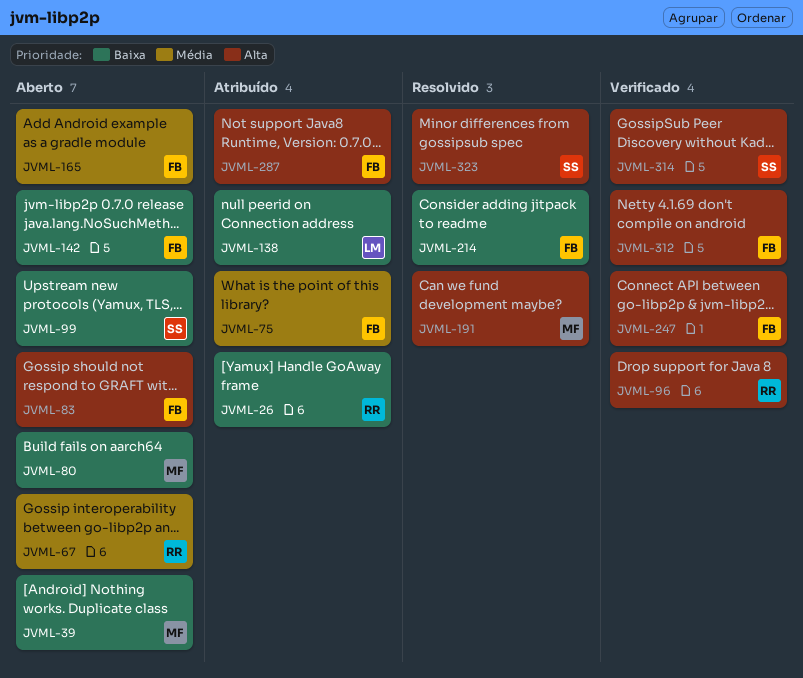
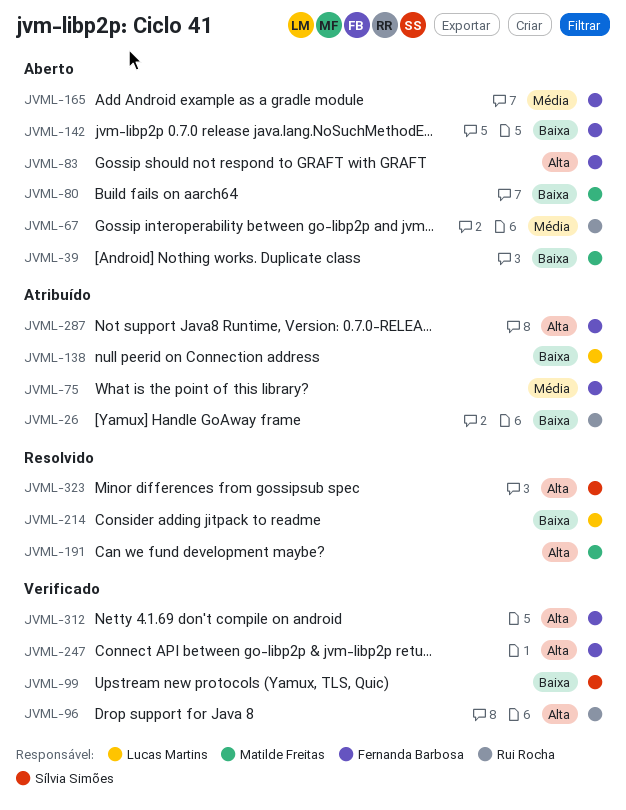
JVML-99, status: Aberto -> Verificado
JVML-214, owner: Fernanda Barbosa -> Lucas Martins
JVML-314: present -> none

